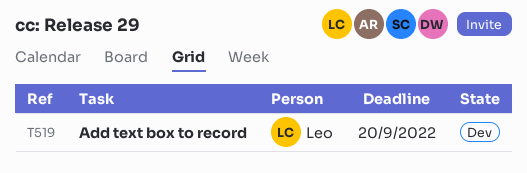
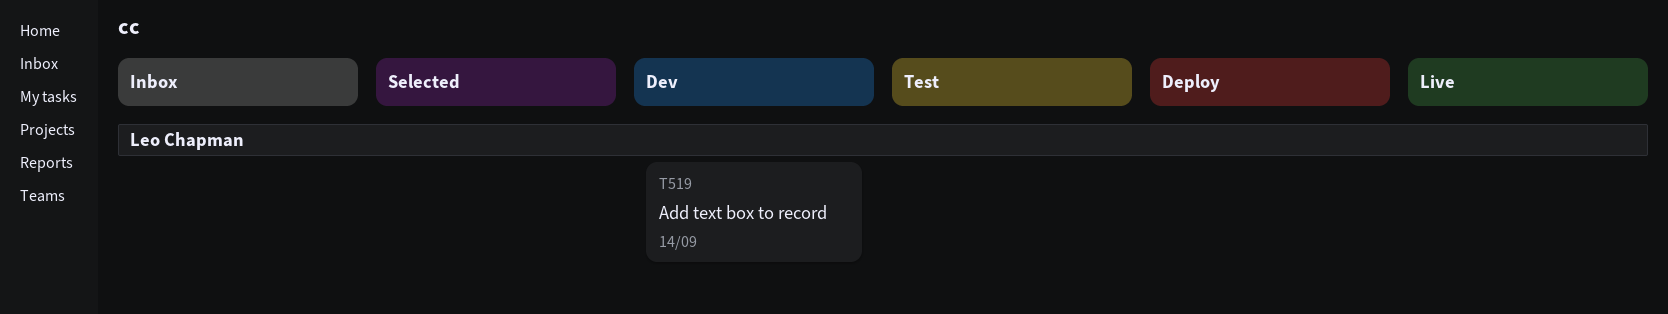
T519, due: Sep 20 -> Sep 14

